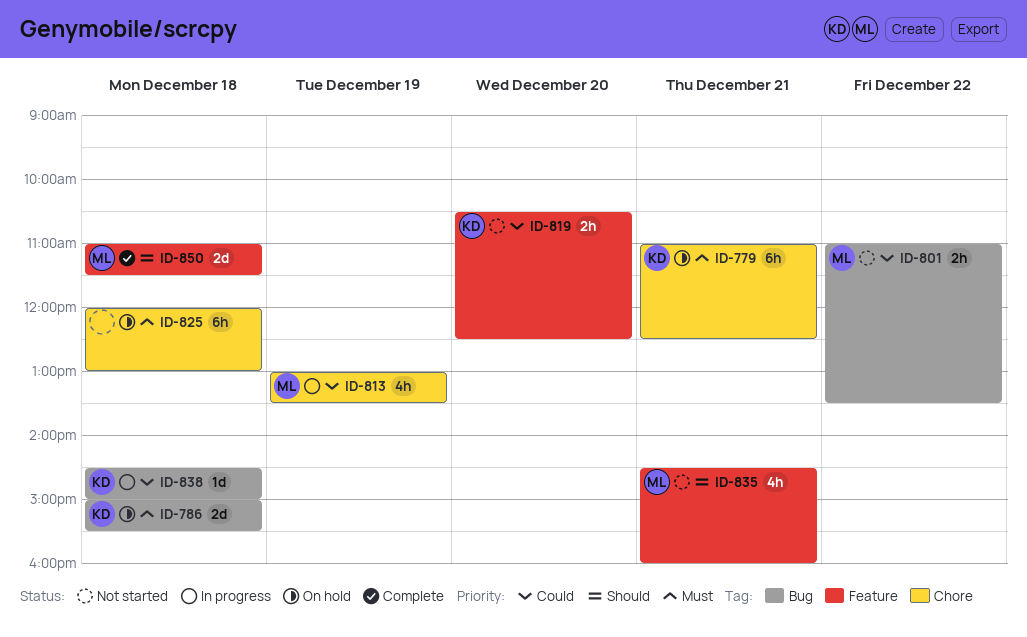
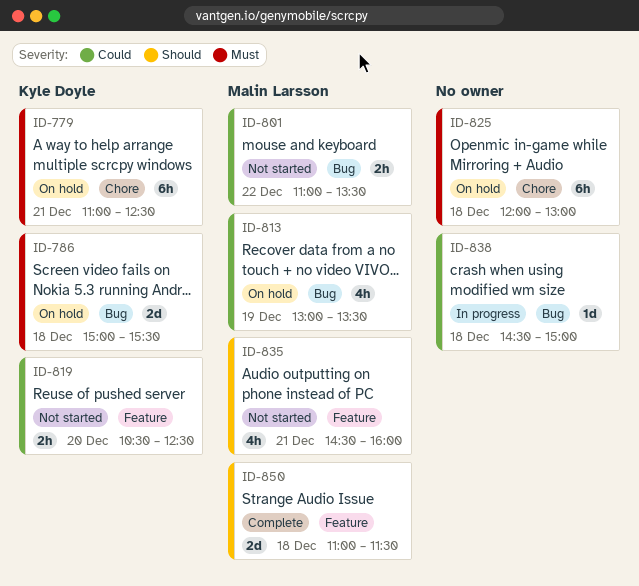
ID-813, status: In progress -> On hold
ID-813, label: Chore -> Bug
ID-838, owner: Kyle Doyle -> none

